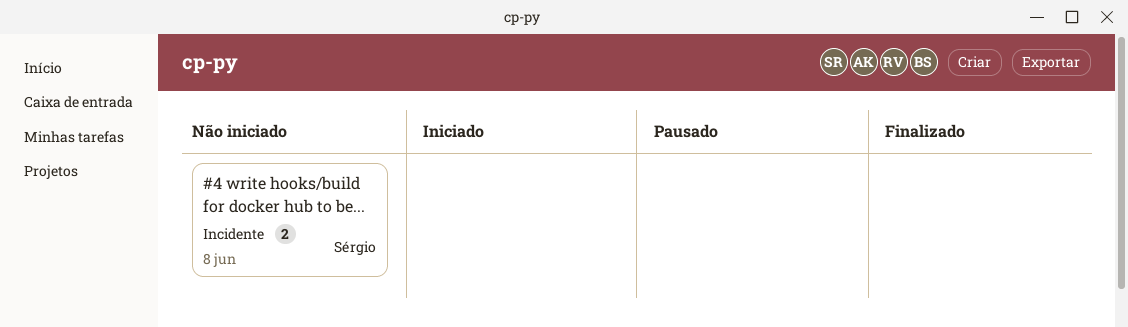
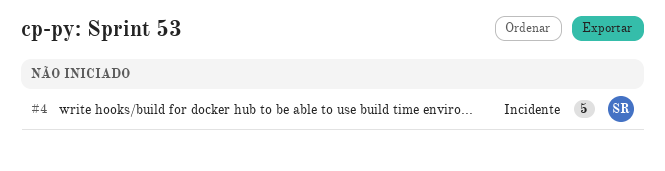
#4, estimate: 2 -> 5

